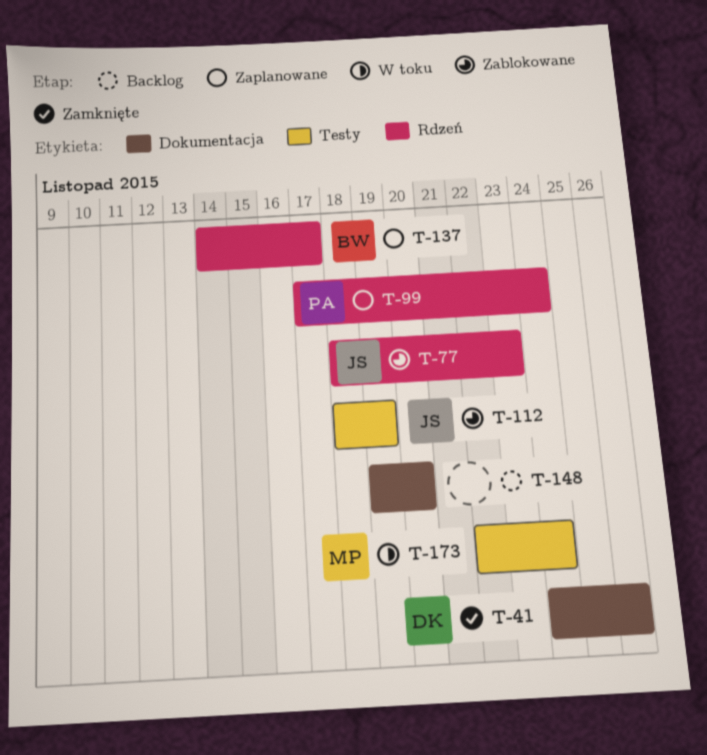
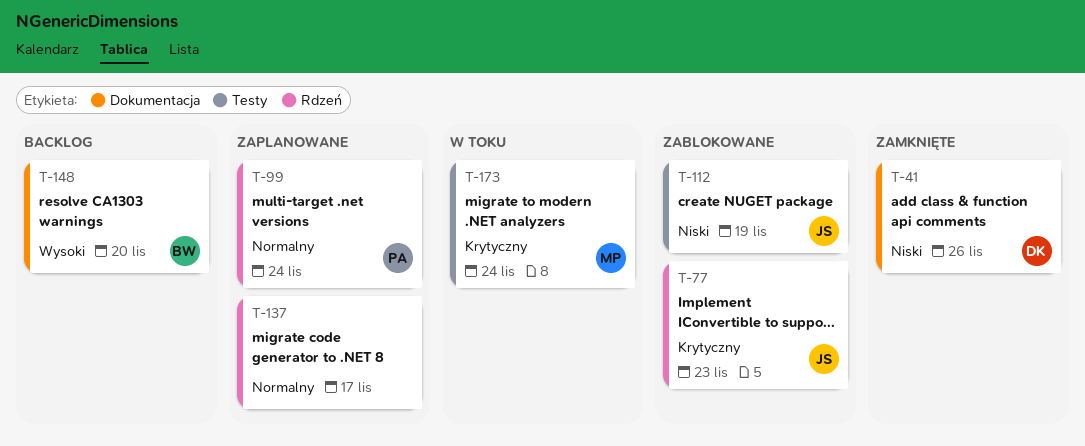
T-137, owner: BW -> none
T-148, owner: none -> BW

